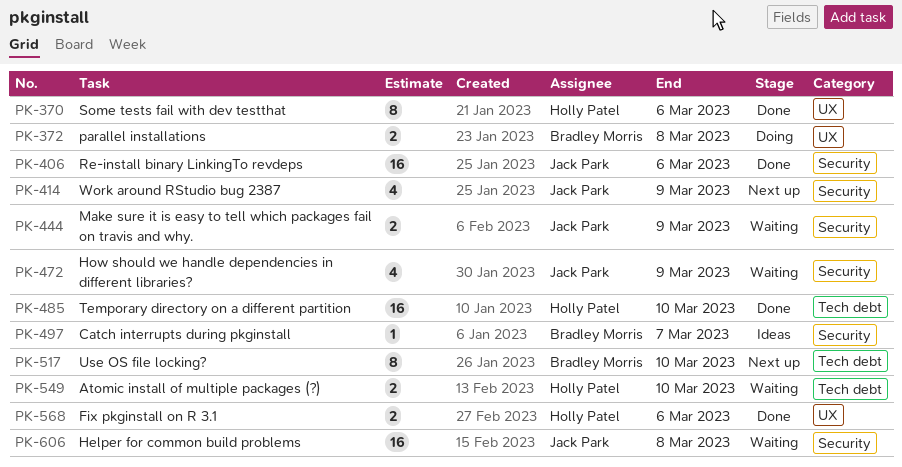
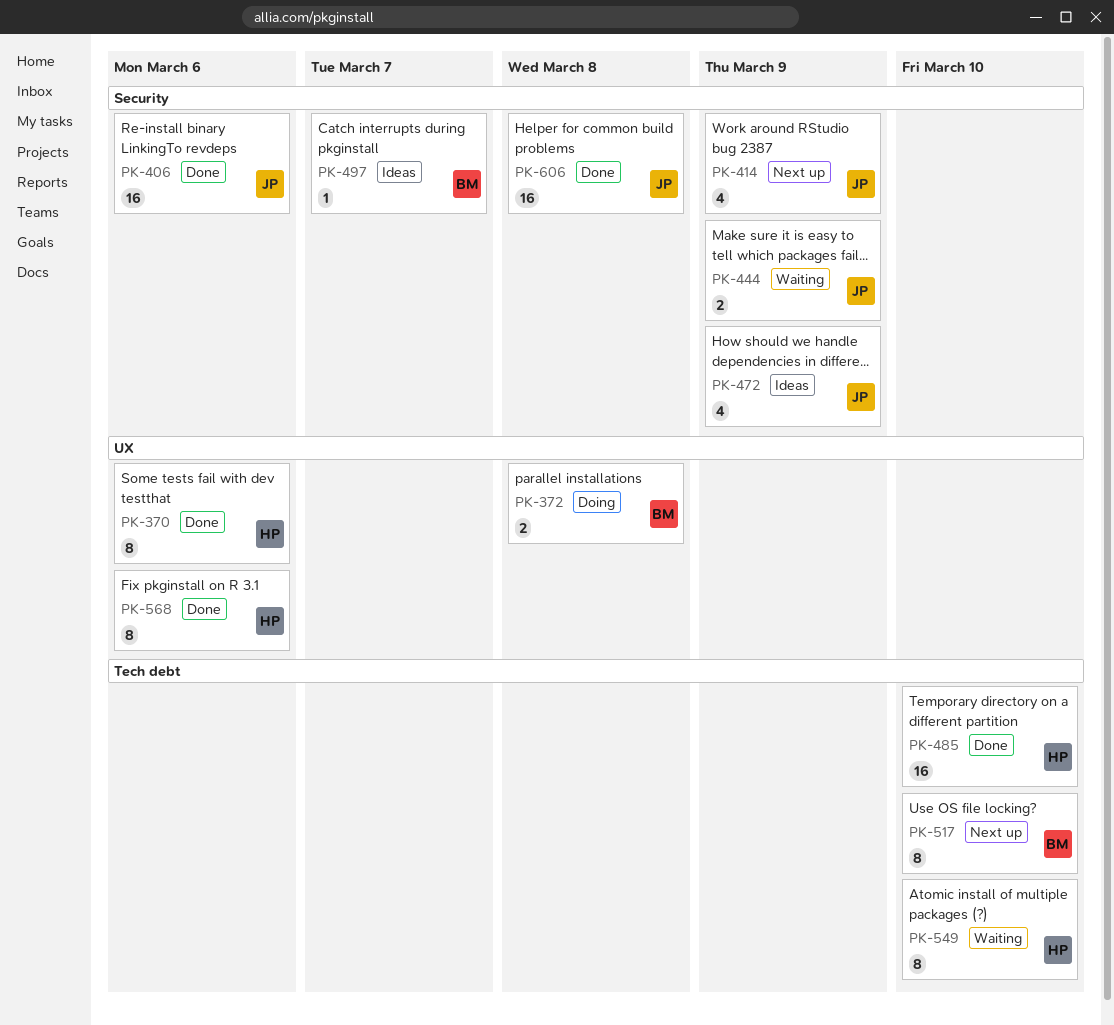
PK-472, status: Waiting -> Ideas
PK-549, estimate: 2 -> 8
PK-568, estimate: 2 -> 8
PK-606, status: Waiting -> Done

